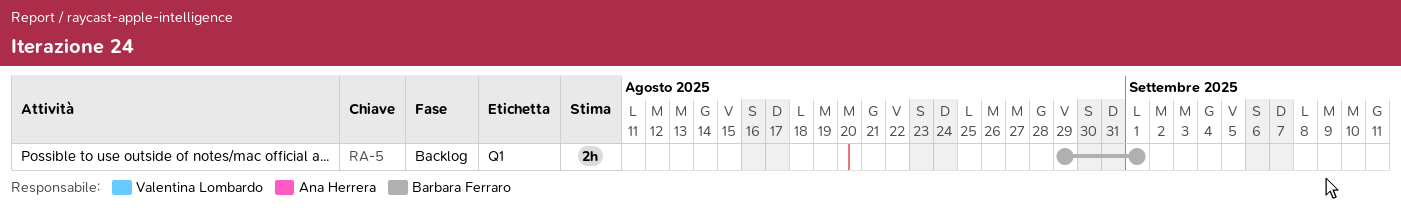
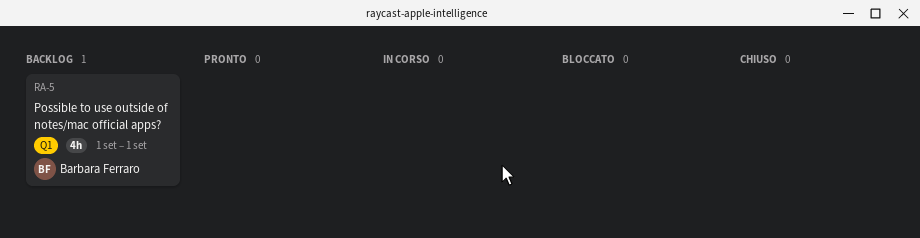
RA-5, estimate: 2h -> 4h
RA-5, start: Aug 29 -> Sep 1

